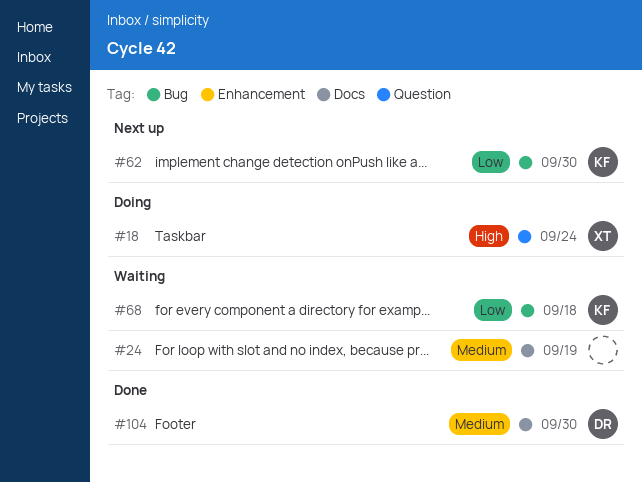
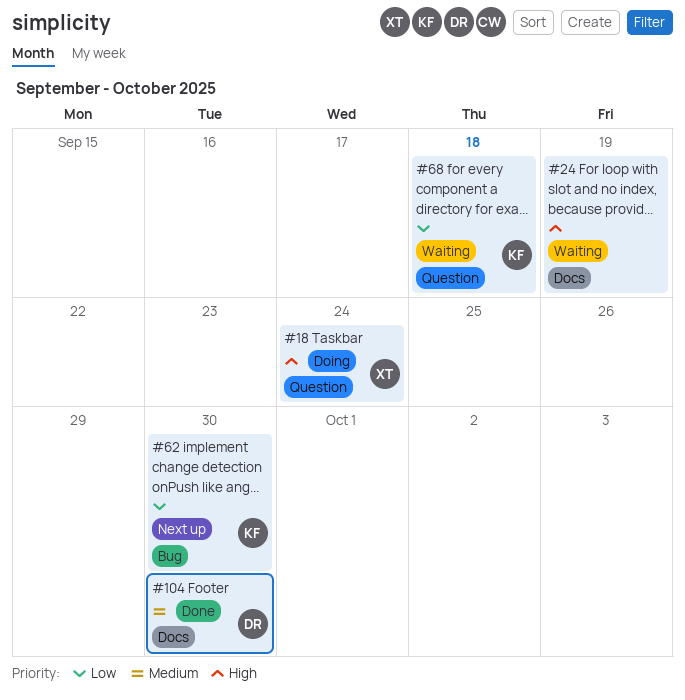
#24, priority: Medium -> High
#68, label: Bug -> Question

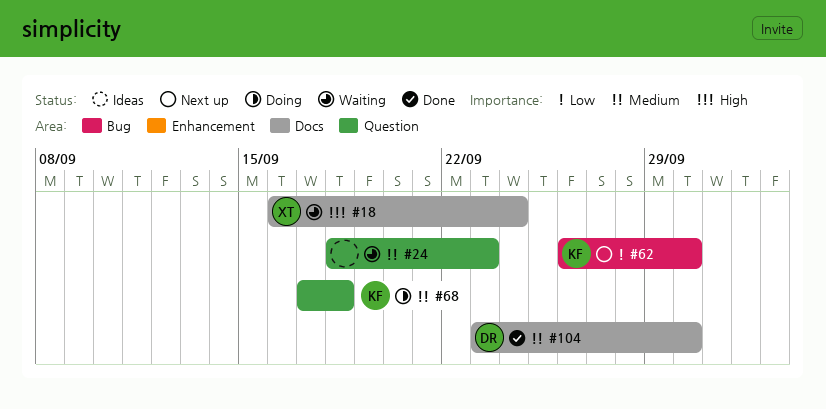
#18, status: Doing -> Waiting
#18, label: Question -> Docs
#24, priority: High -> Medium
#24, label: Docs -> Question
#24, due: Sep 19 -> Sep 23
#68, status: Waiting -> Doing
#68, priority: Low -> Medium

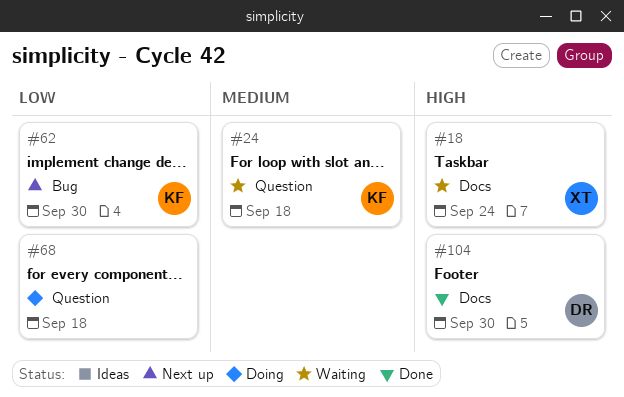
#24, owner: none -> KF
#24, due: Sep 23 -> Sep 18
#68, owner: KF -> none
#68, priority: Medium -> Low
#104, priority: Medium -> High

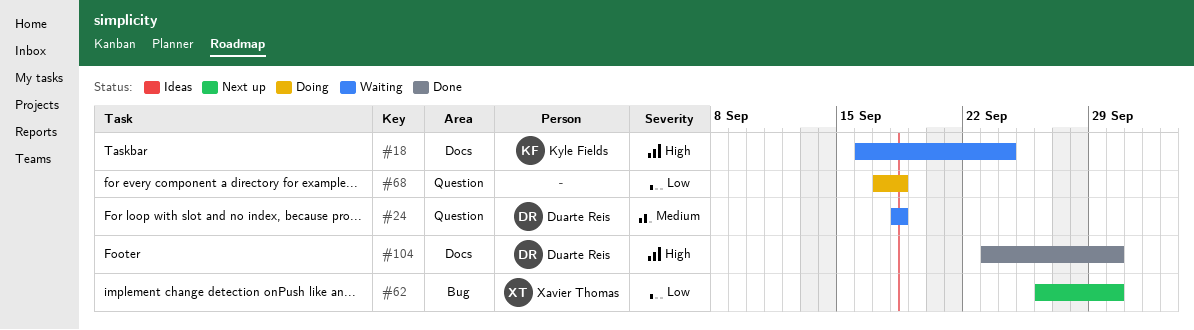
#18, owner: Xavier Thomas -> Kyle Fields
#24, owner: Kyle Fields -> Duarte Reis
#62, owner: Kyle Fields -> Xavier Thomas

